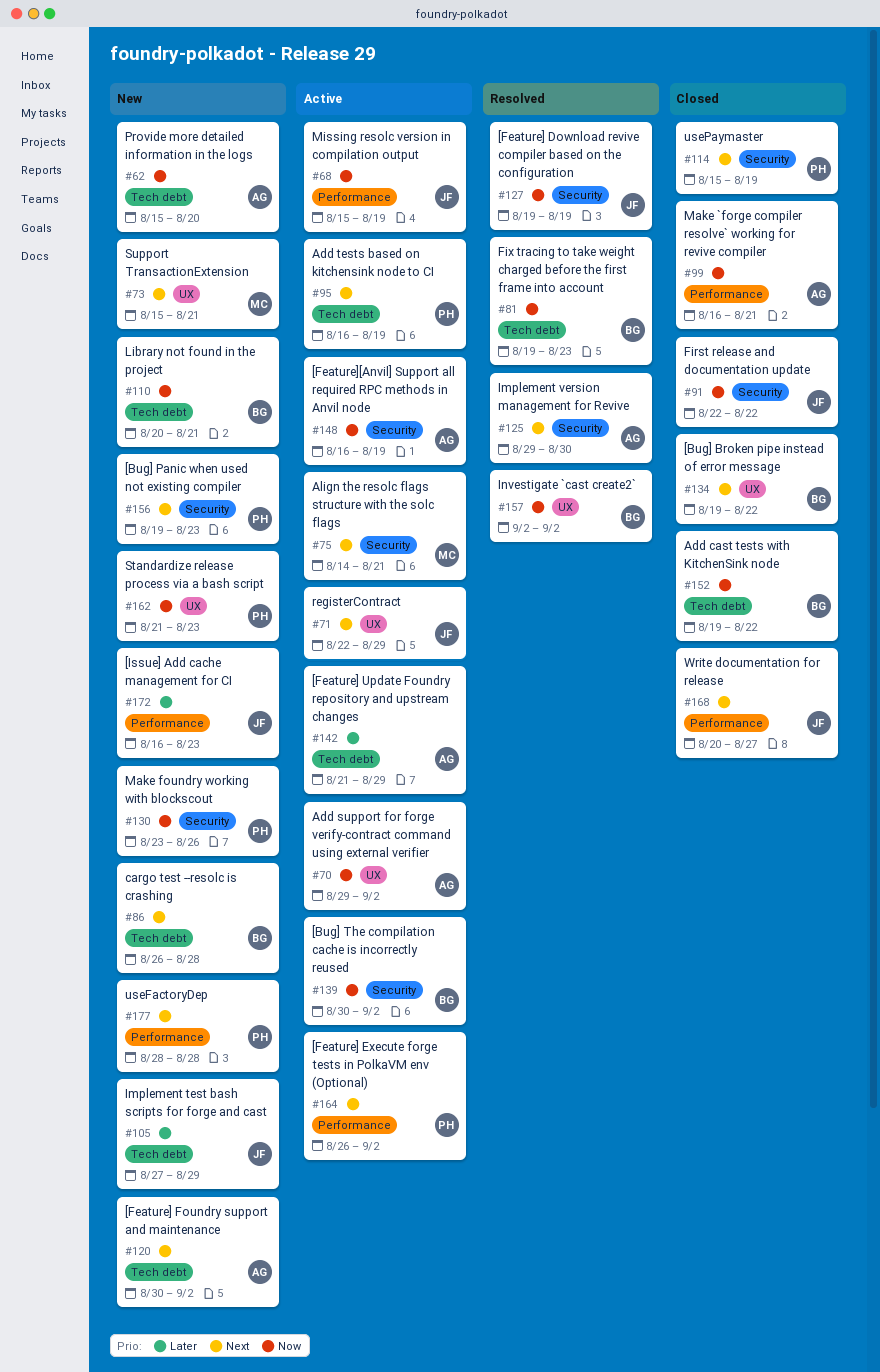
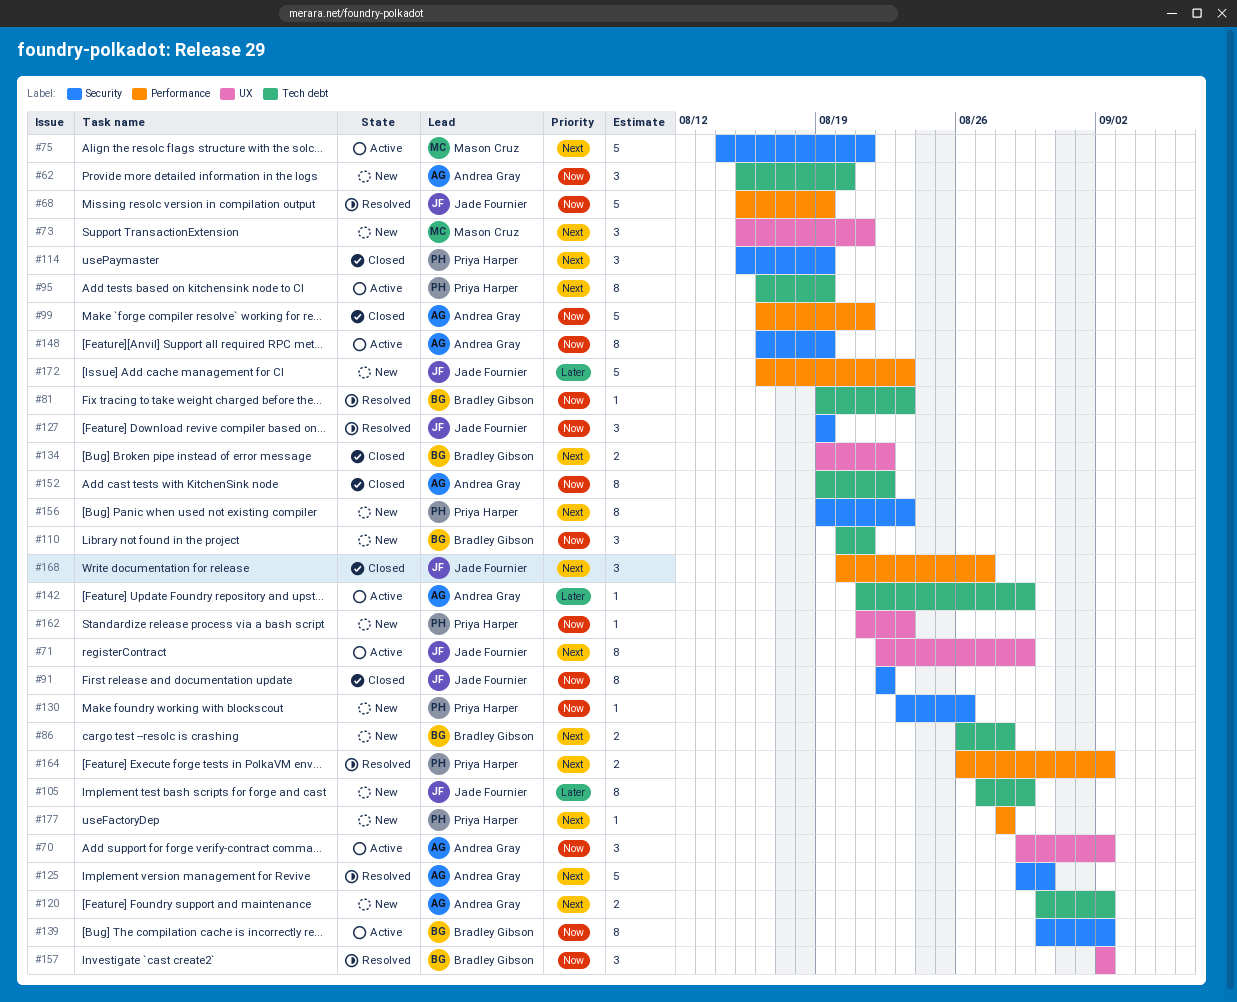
#68, status: Active -> Resolved
#152, owner: Bradley Gibson -> Andrea Gray
#164, status: Active -> Resolved

